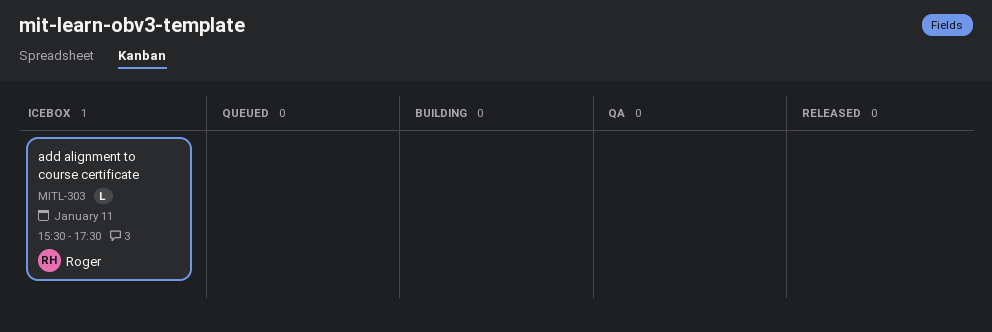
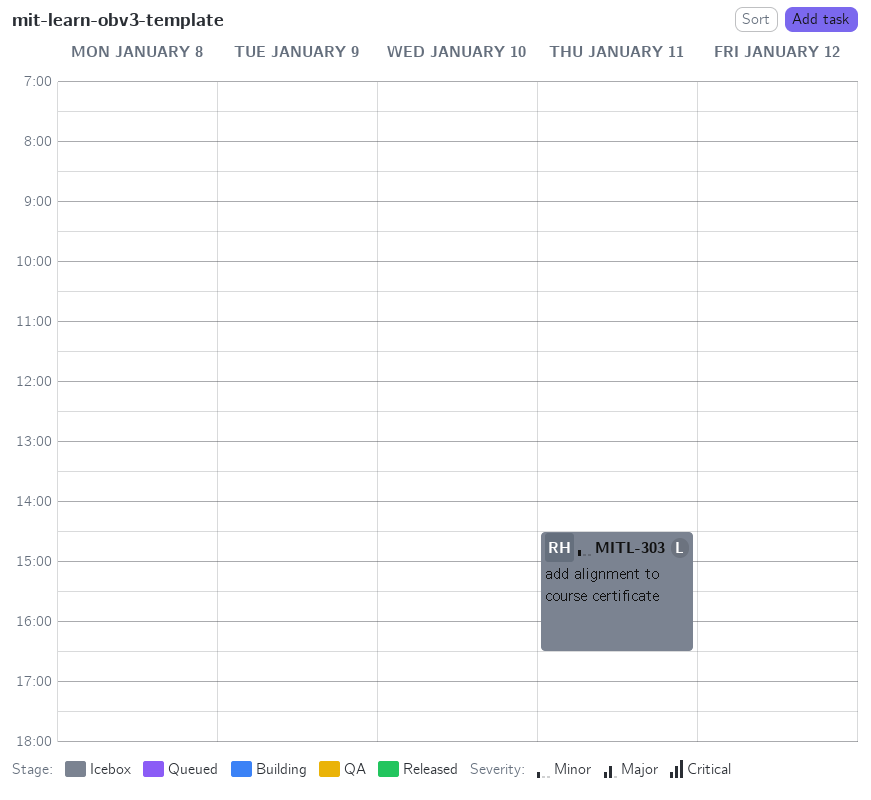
MITL-303, begins: 15:30 -> 14:30
MITL-303, ends: 17:30 -> 16:30

